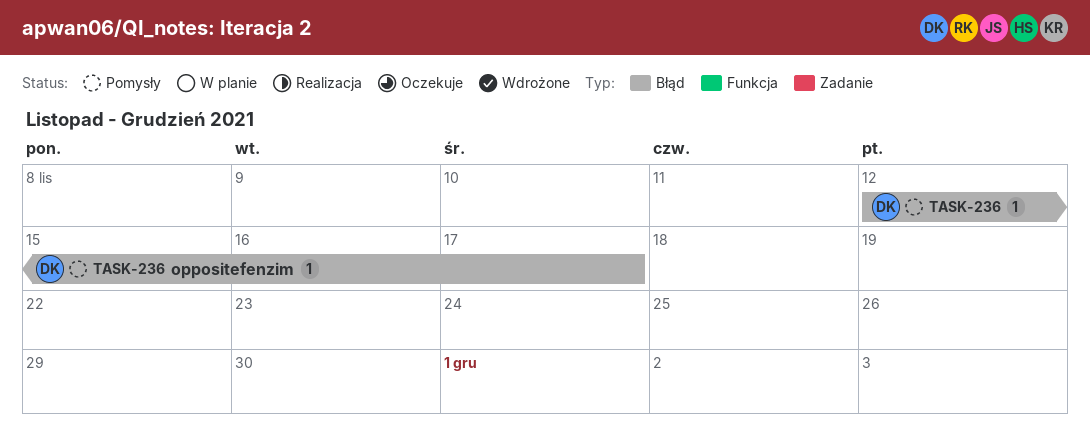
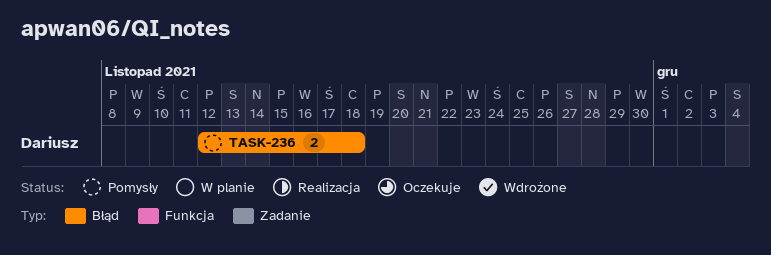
TASK-236, estimate: 1 -> 2
TASK-236, due: Nov 17 -> Nov 18

